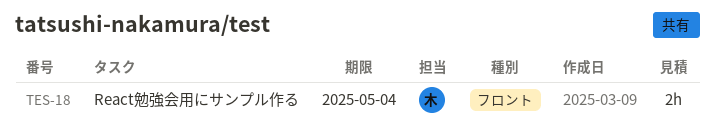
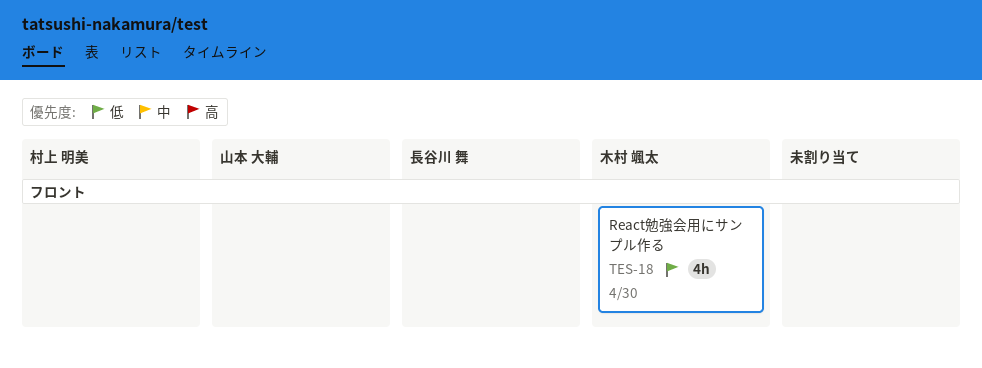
TES-18, estimate: 2h -> 4h
TES-18, due: May 4 -> Apr 30

